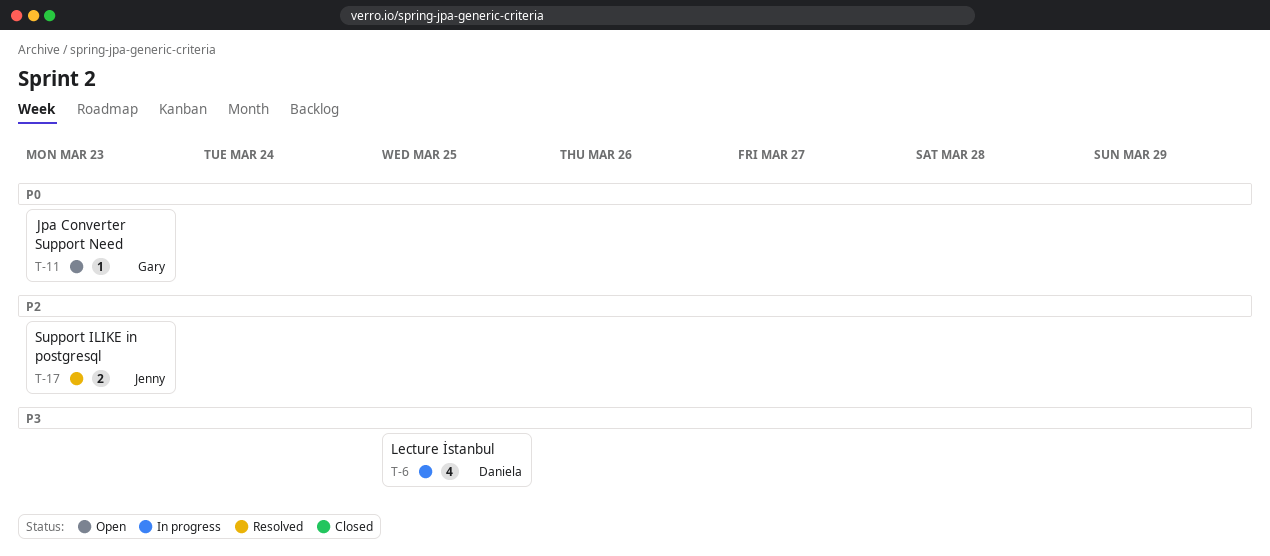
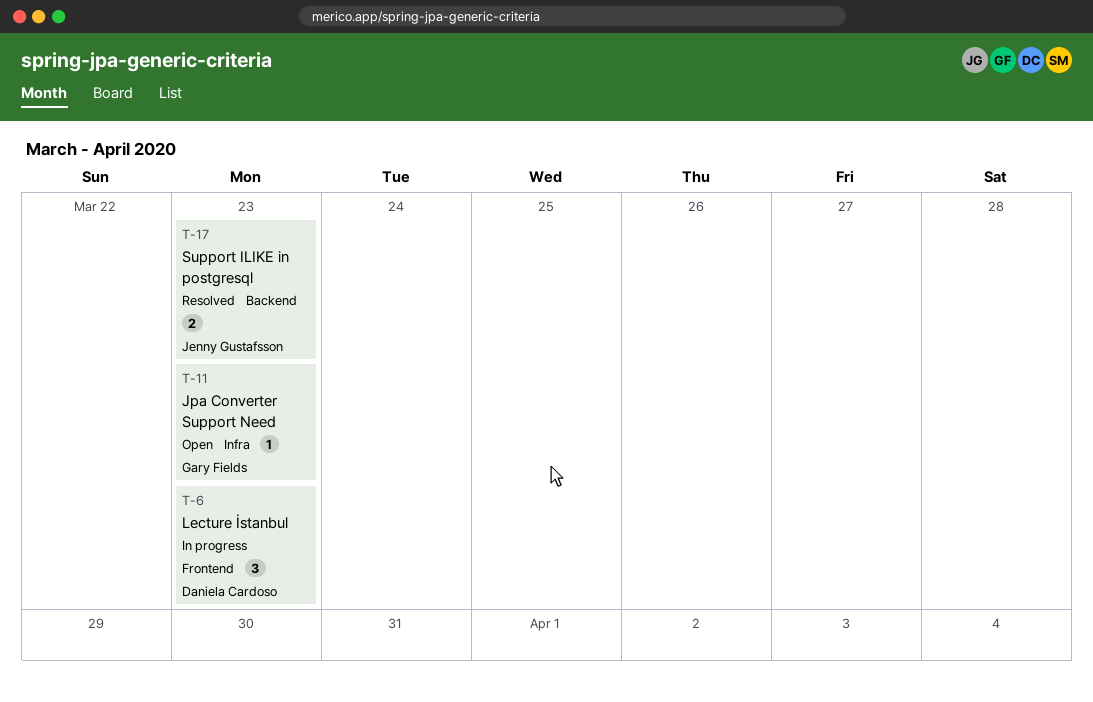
T-6, estimate: 4 -> 3
T-6, due: Mar 25 -> Mar 23

